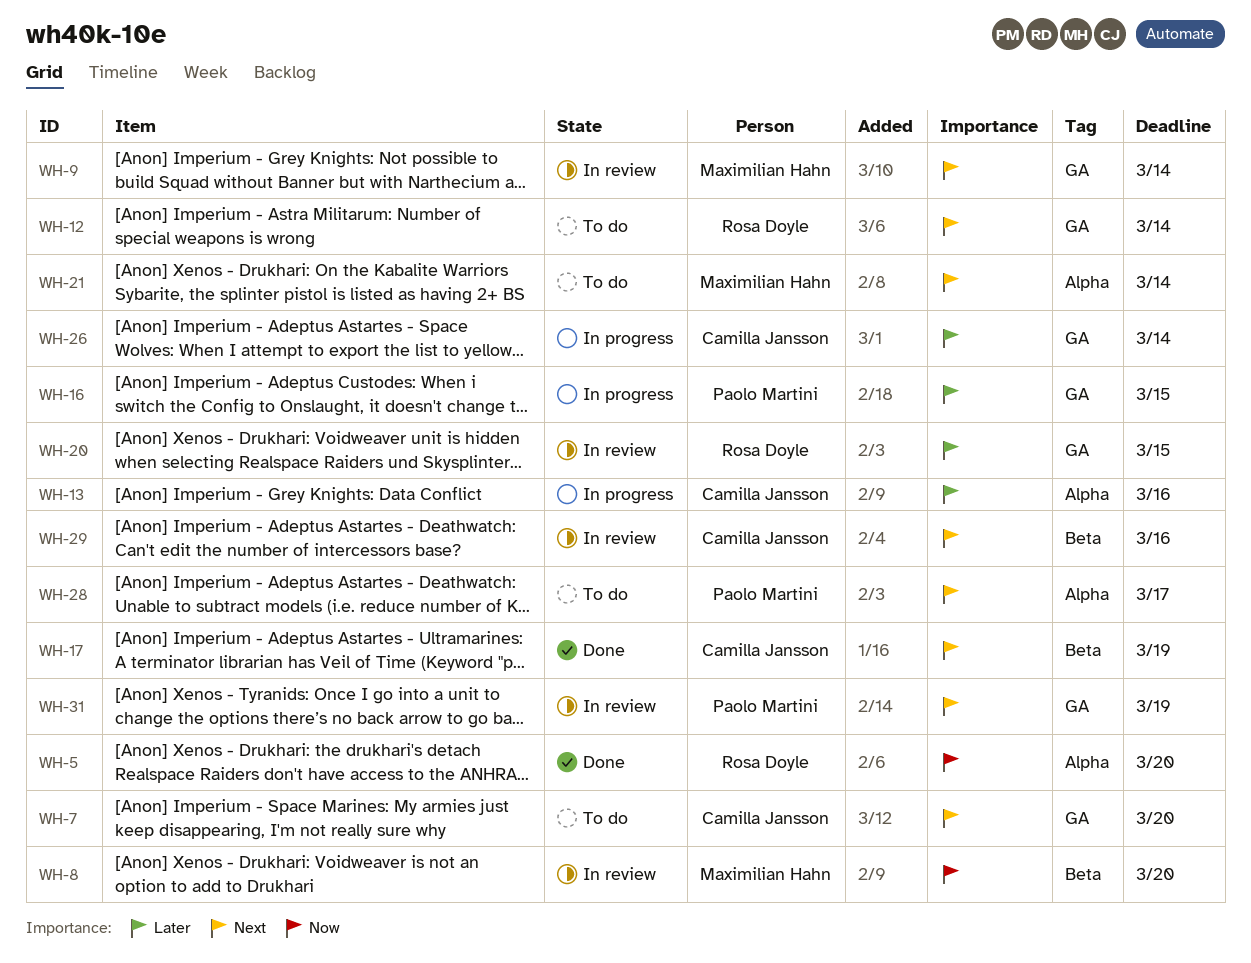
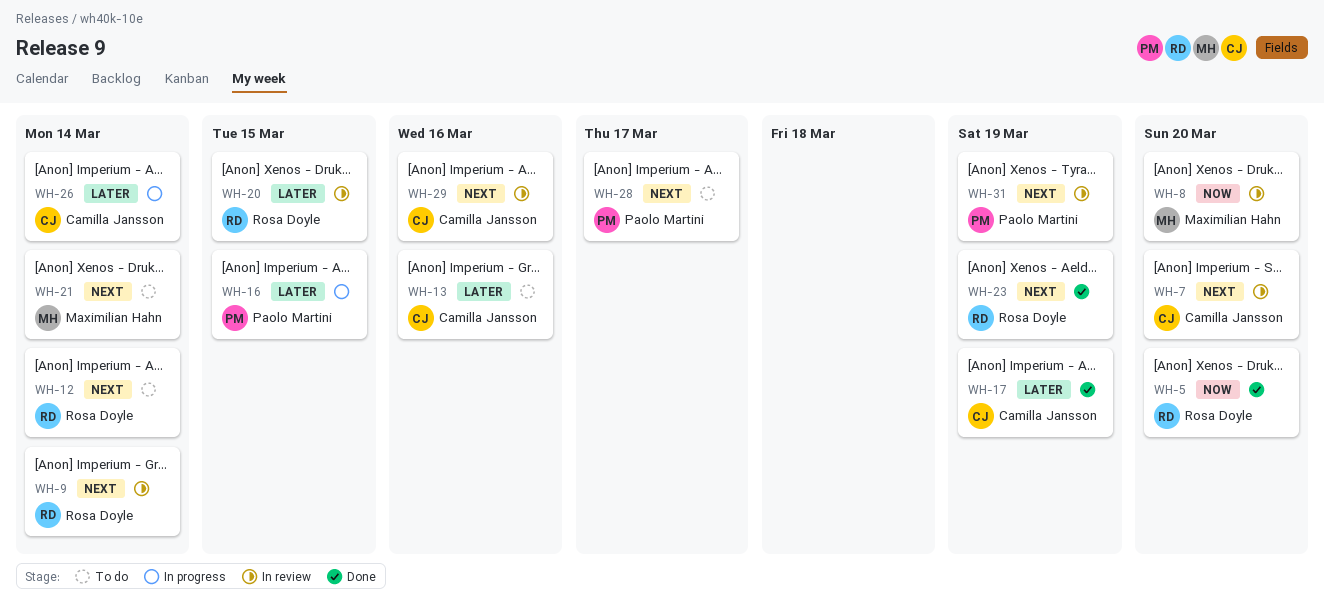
WH-7, status: To do -> In review
WH-9, owner: Maximilian Hahn -> Rosa Doyle
WH-13, status: In progress -> To do
WH-17, priority: Next -> Later
WH-23: none -> present

